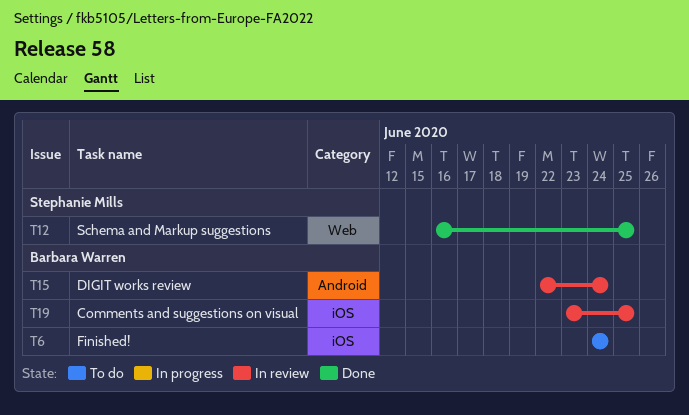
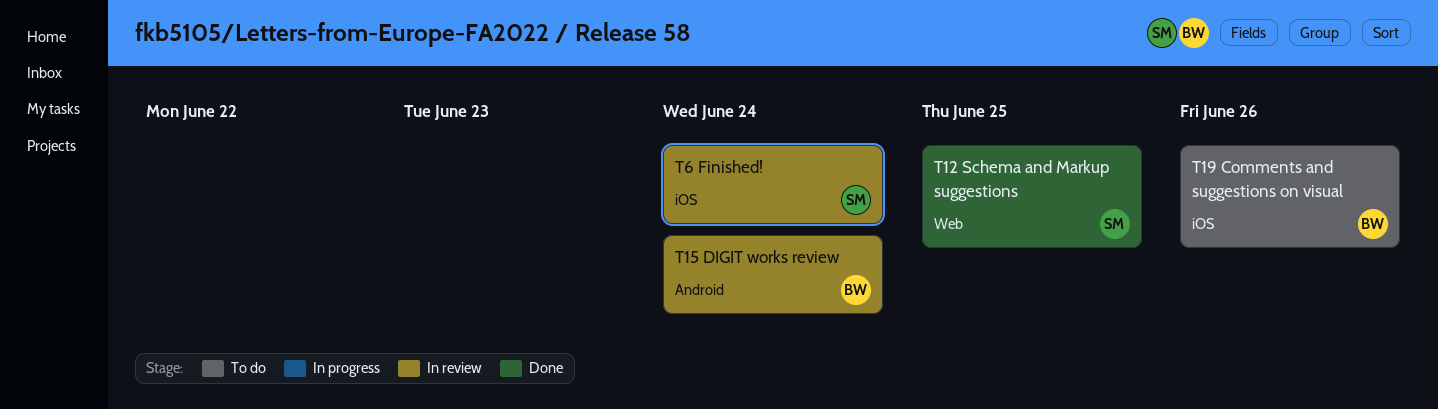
T6, status: To do -> In review
T6, owner: Barbara Warren -> Stephanie Mills
T19, status: In review -> To do
T19, due: Jun 25 -> Jun 26

